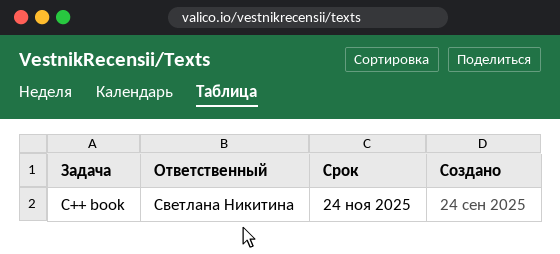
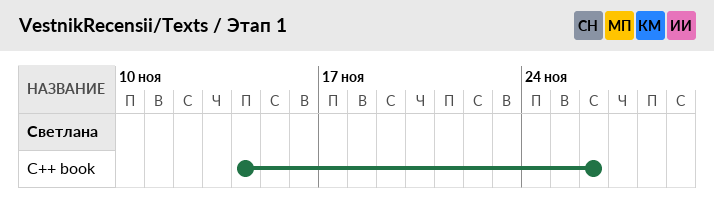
С++ book, due: Nov 24 -> Nov 26

